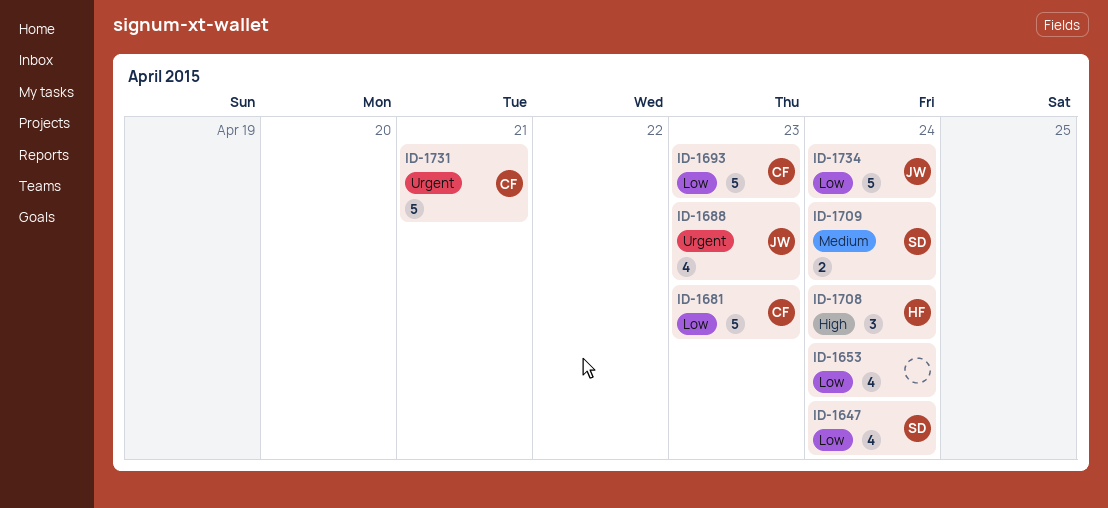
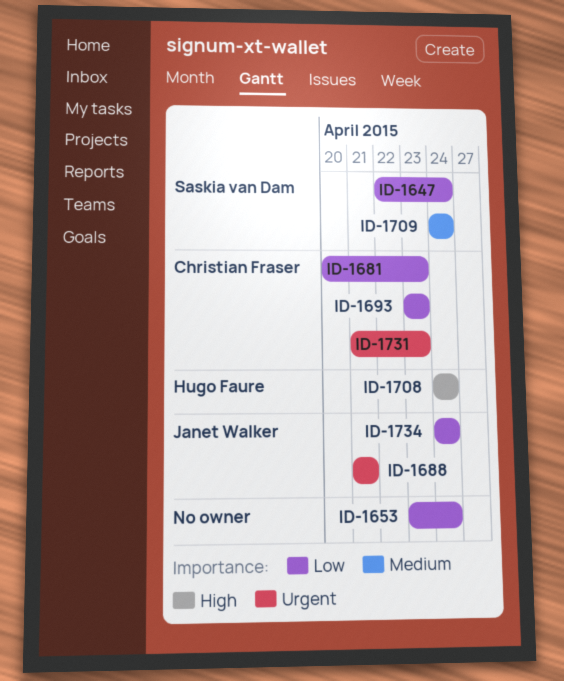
ID-1688, due: Apr 23 -> Apr 21
ID-1731, due: Apr 21 -> Apr 23

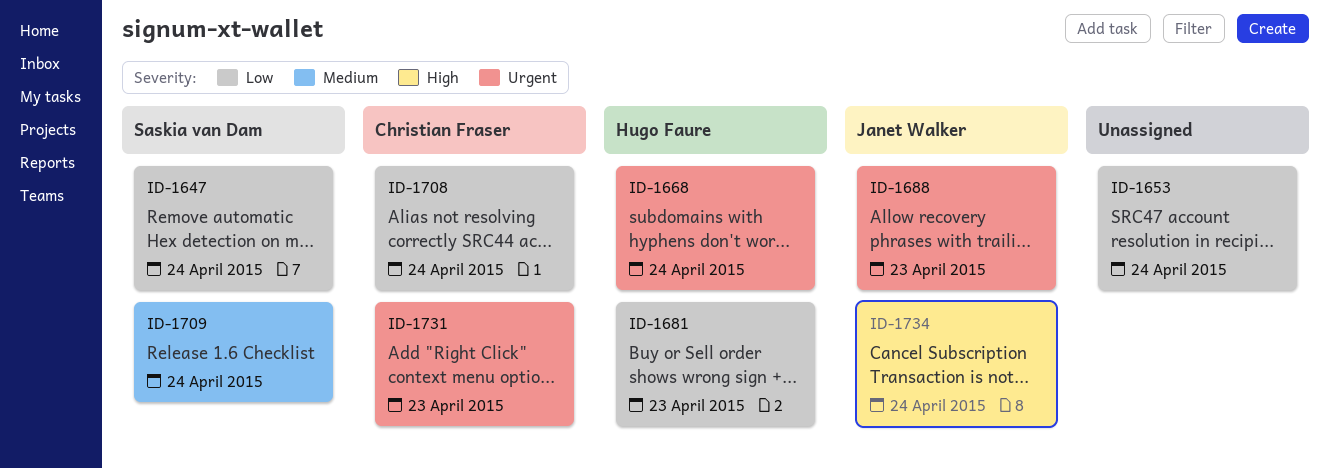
ID-1668: none -> present
ID-1681, owner: Christian Fraser -> Hugo Faure
ID-1688, due: Apr 21 -> Apr 23
ID-1693: present -> none
ID-1708, owner: Hugo Faure -> Christian Fraser
ID-1708, priority: High -> Low
ID-1734, priority: Low -> High

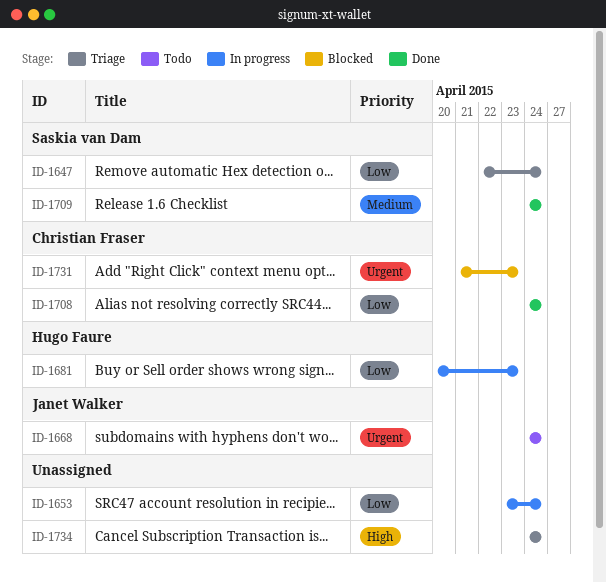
ID-1668, owner: Hugo Faure -> Janet Walker
ID-1688: present -> none
ID-1734, owner: Janet Walker -> none

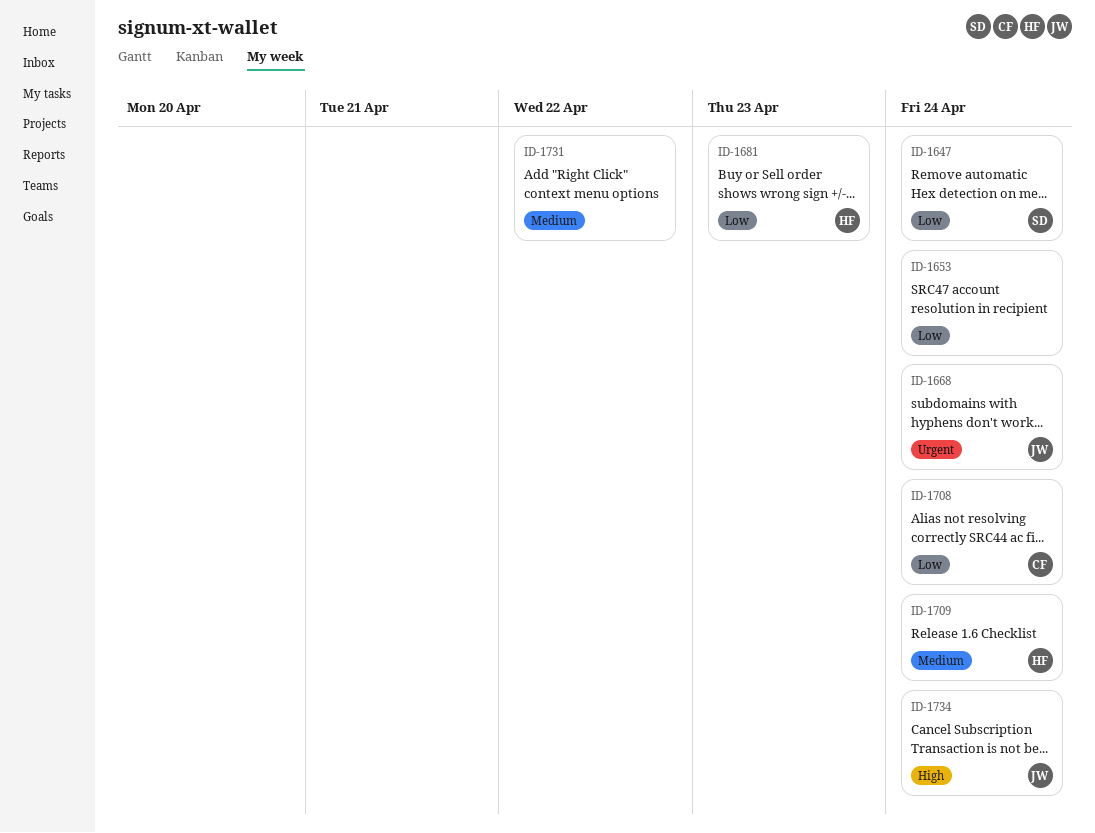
ID-1709, owner: Saskia van Dam -> Hugo Faure
ID-1731, owner: Christian Fraser -> none
ID-1731, priority: Urgent -> Medium
ID-1731, due: Apr 23 -> Apr 22
ID-1734, owner: none -> Janet Walker

